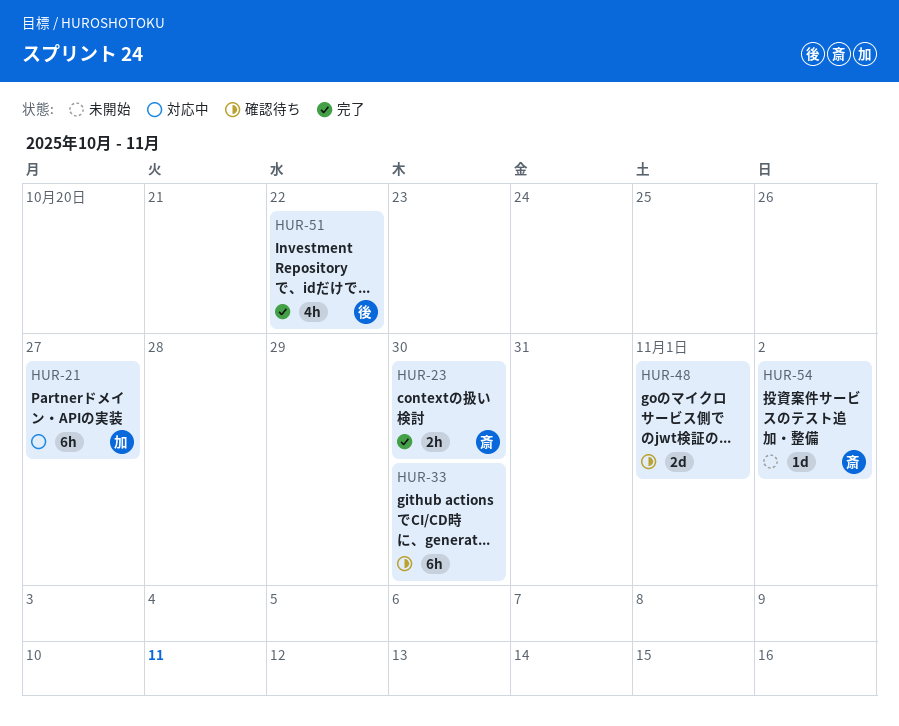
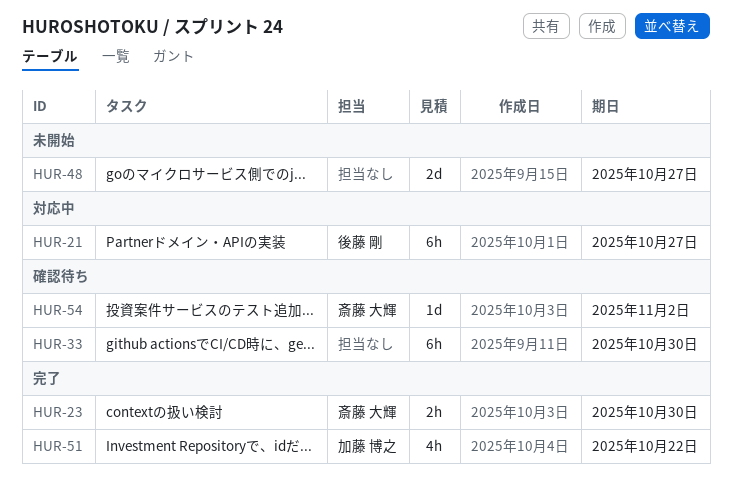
HUR-21, owner: 加藤 博之 -> 後藤 剛
HUR-48, status: 確認待ち -> 未開始
HUR-48, due: Nov 1 -> Oct 27
HUR-51, owner: 後藤 剛 -> 加藤 博之
HUR-54, status: 未開始 -> 確認待ち

